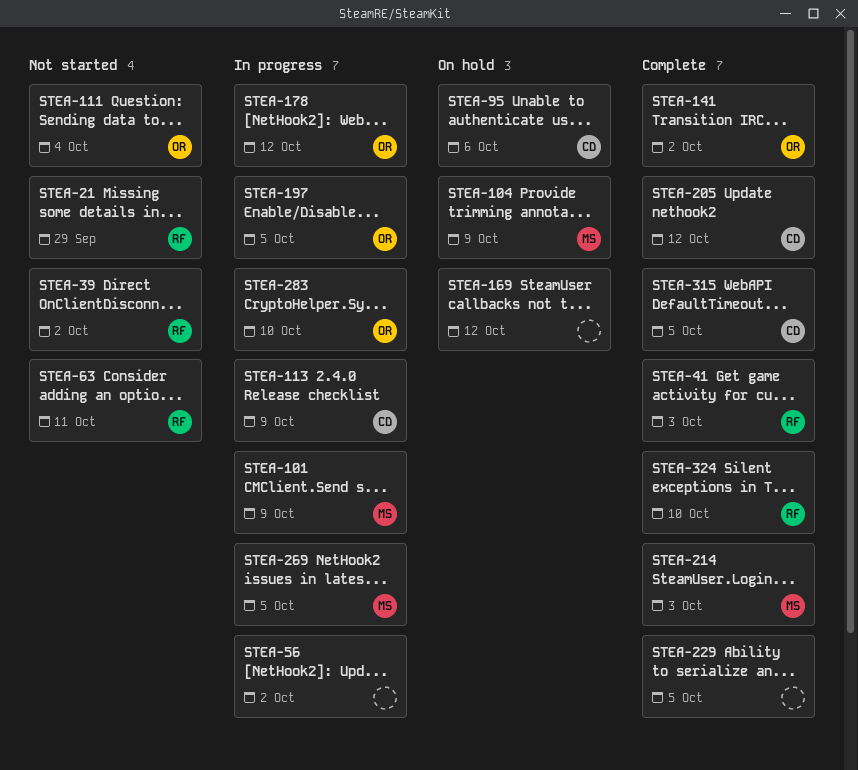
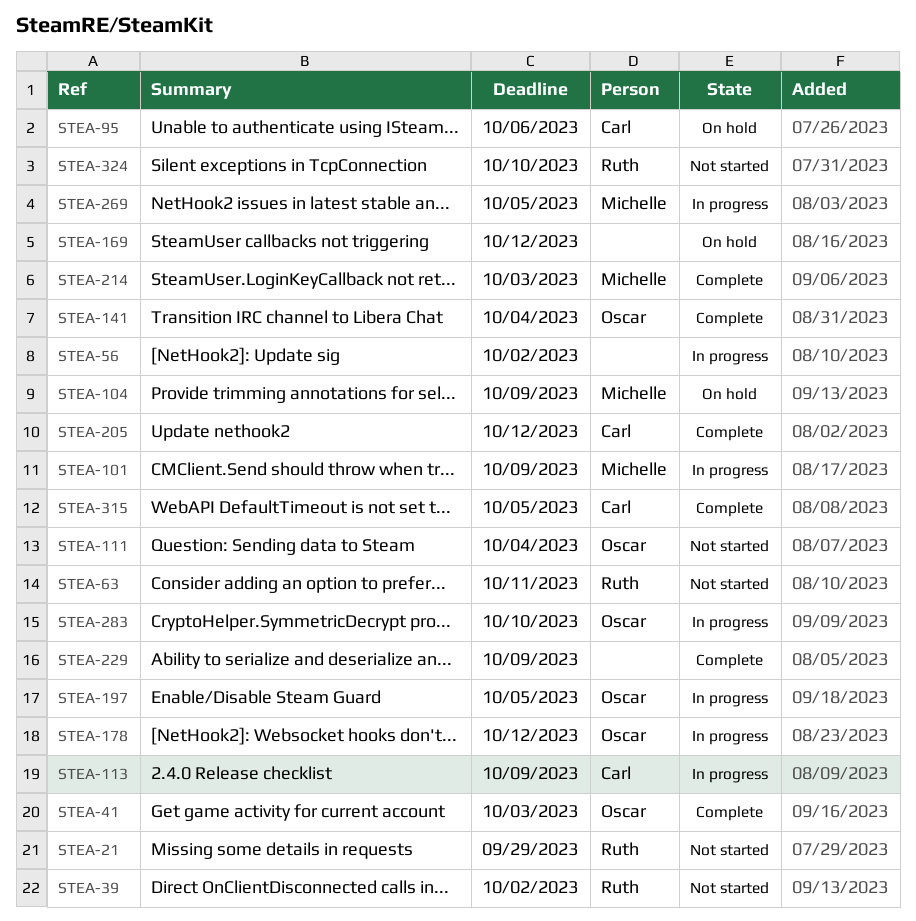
STEA-41, owner: Ruth -> Oscar
STEA-141, due: Oct 2 -> Oct 4
STEA-229, due: Oct 5 -> Oct 9
STEA-324, status: Complete -> Not started

